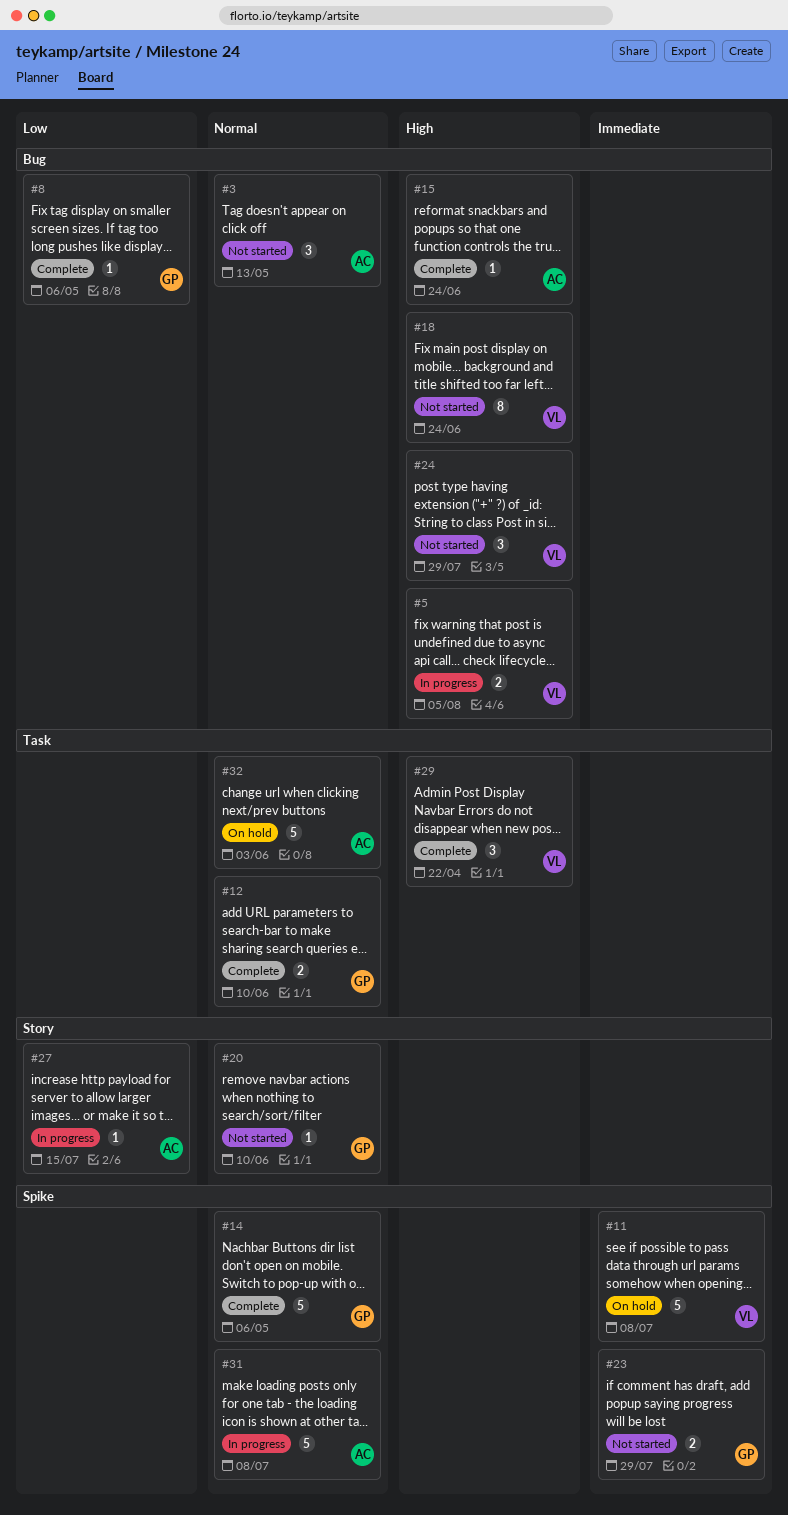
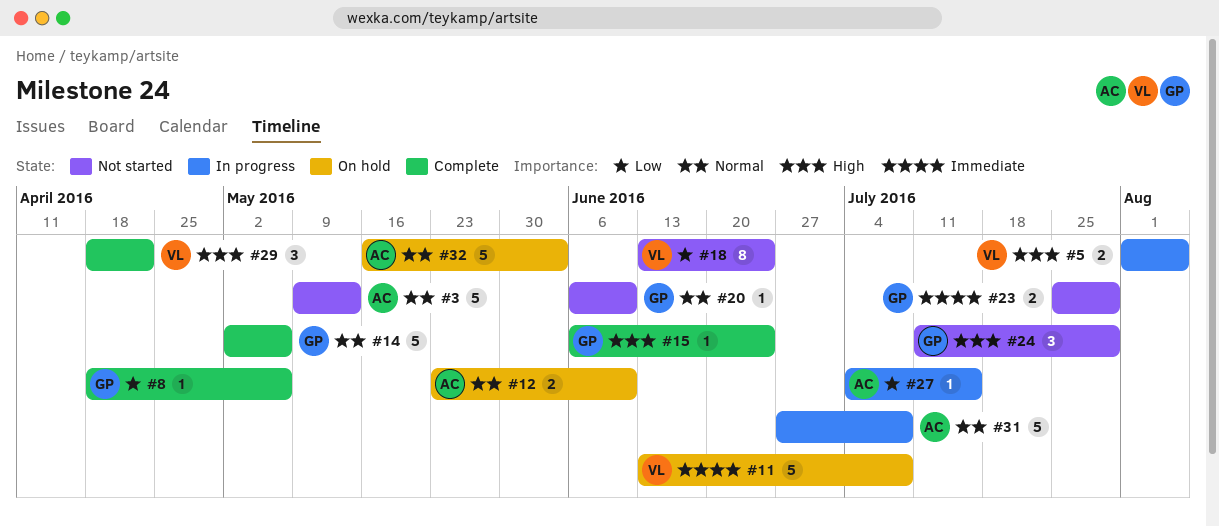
#3, estimate: 3 -> 5
#12, status: Complete -> On hold
#12, owner: GP -> AC
#15, owner: AC -> GP
#18, priority: High -> Low
#24, owner: VL -> GP

